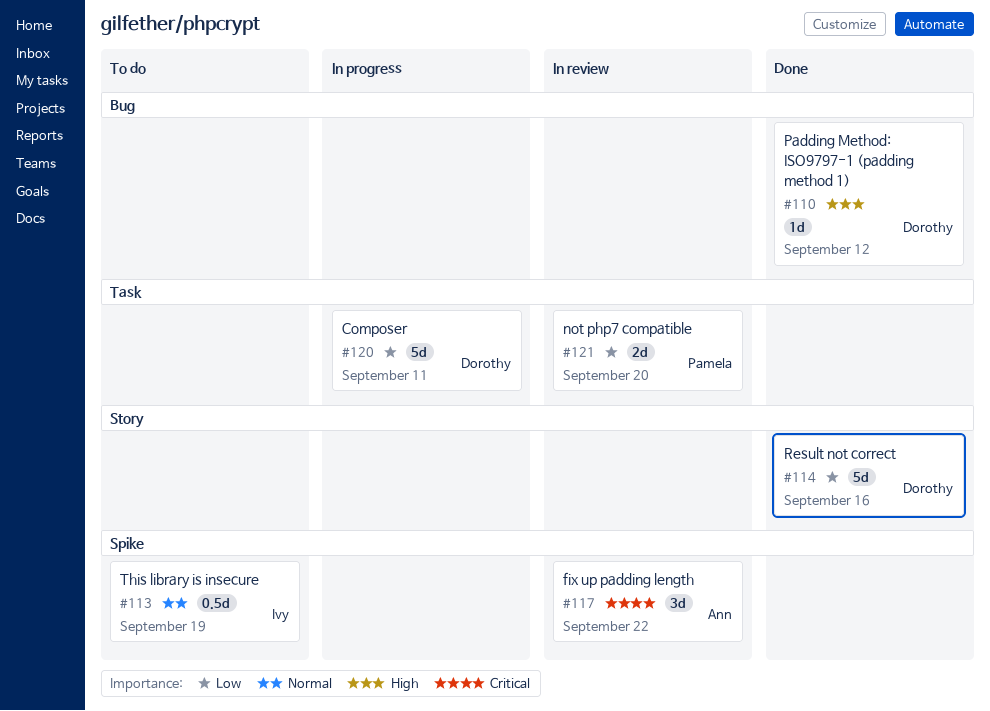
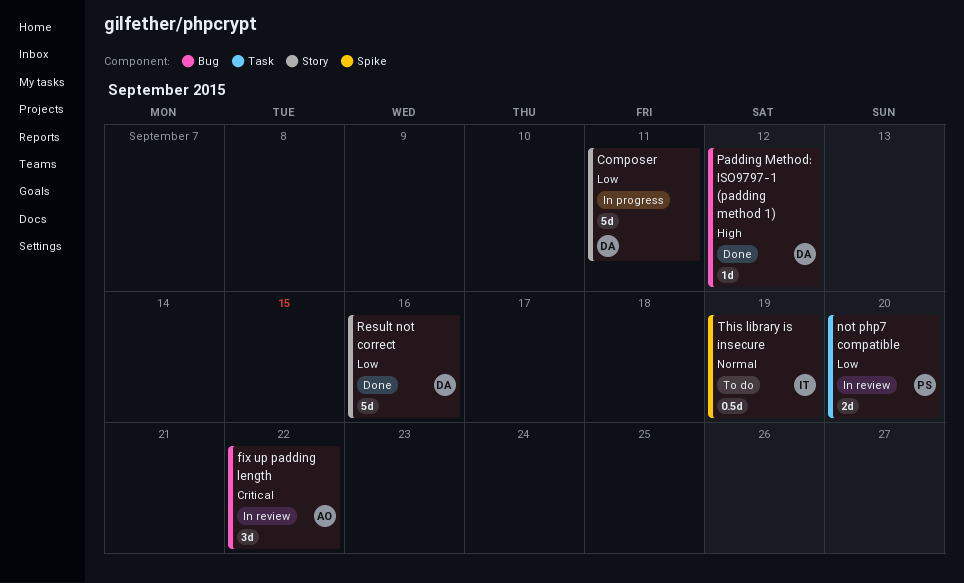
Composer, label: Task -> Story
fix up padding length, label: Spike -> Bug

